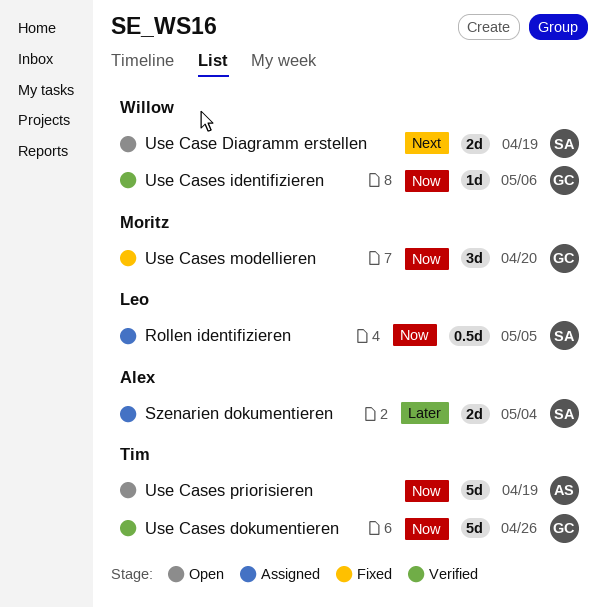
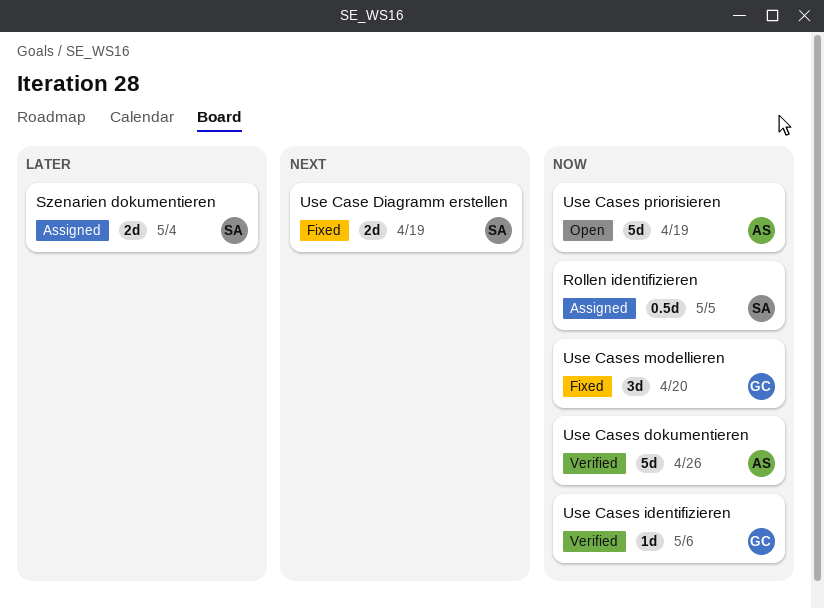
Use Case Diagramm erstellen, status: Open -> Fixed
Use Cases dokumentieren, owner: GC -> AS

